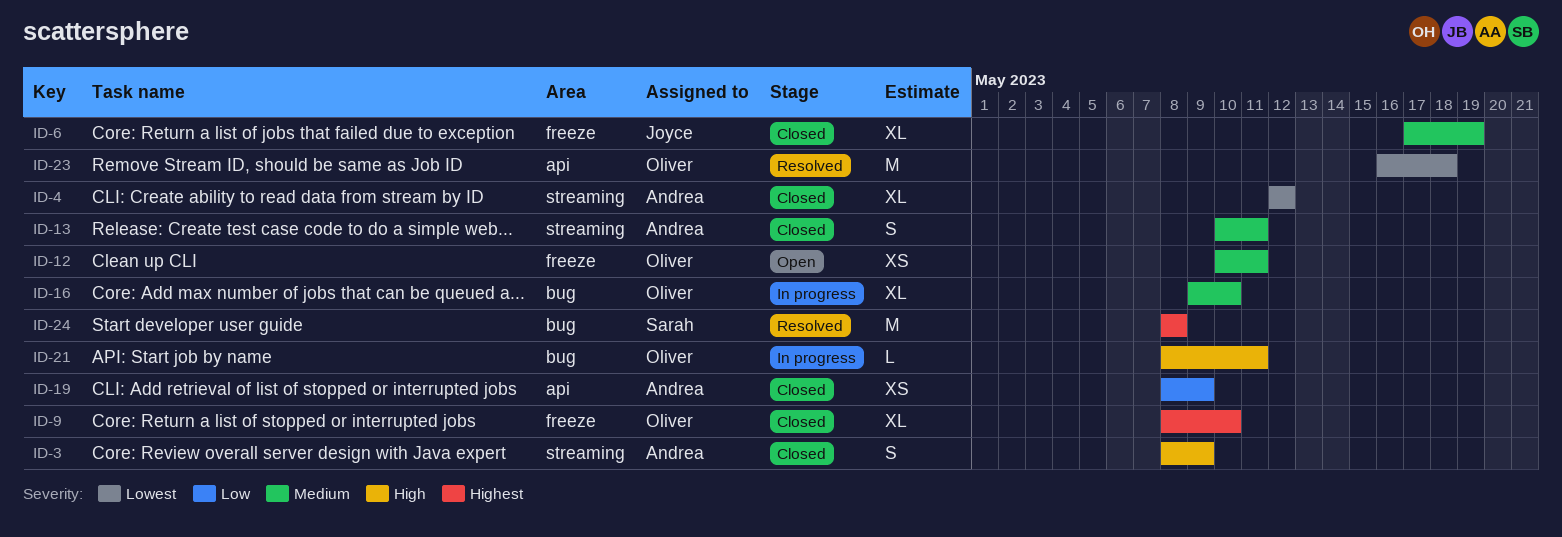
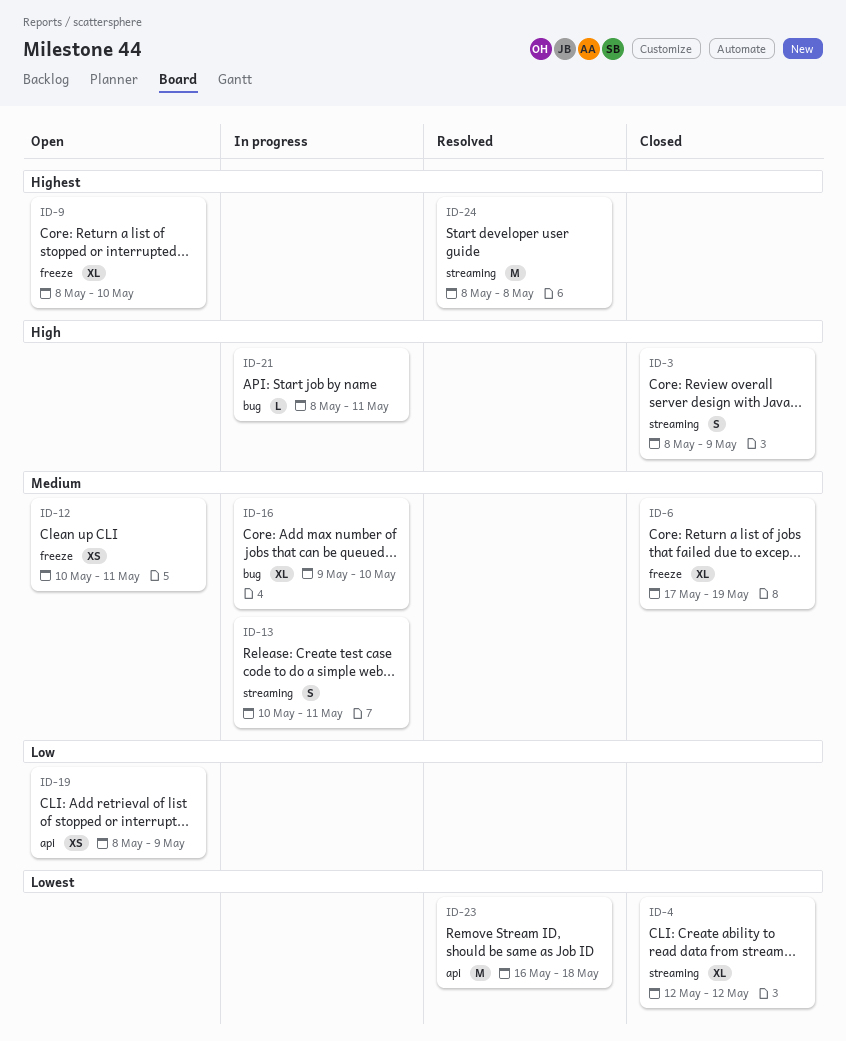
ID-9, status: Closed -> Open
ID-13, status: Closed -> In progress
ID-19, status: Closed -> Open
ID-24, label: bug -> streaming

